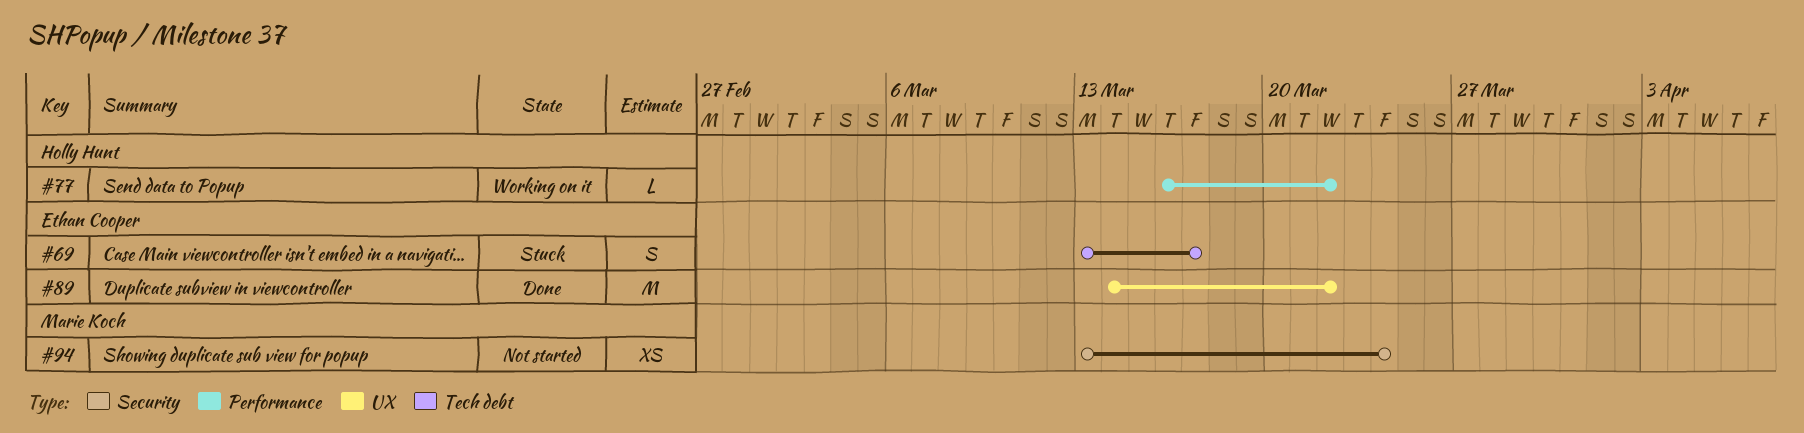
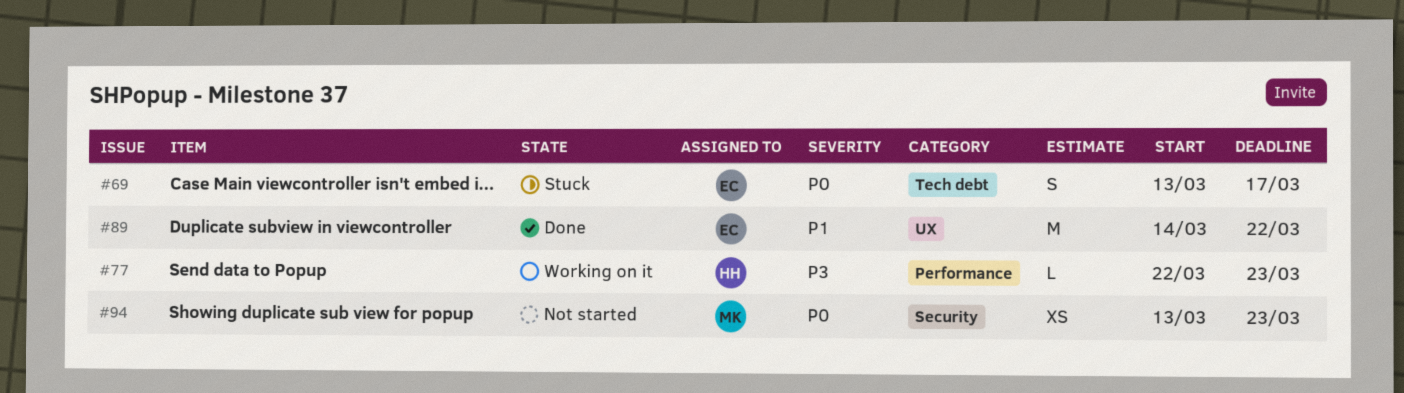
#77, start: Mar 16 -> Mar 22
#77, due: Mar 22 -> Mar 23
#94, due: Mar 24 -> Mar 23

